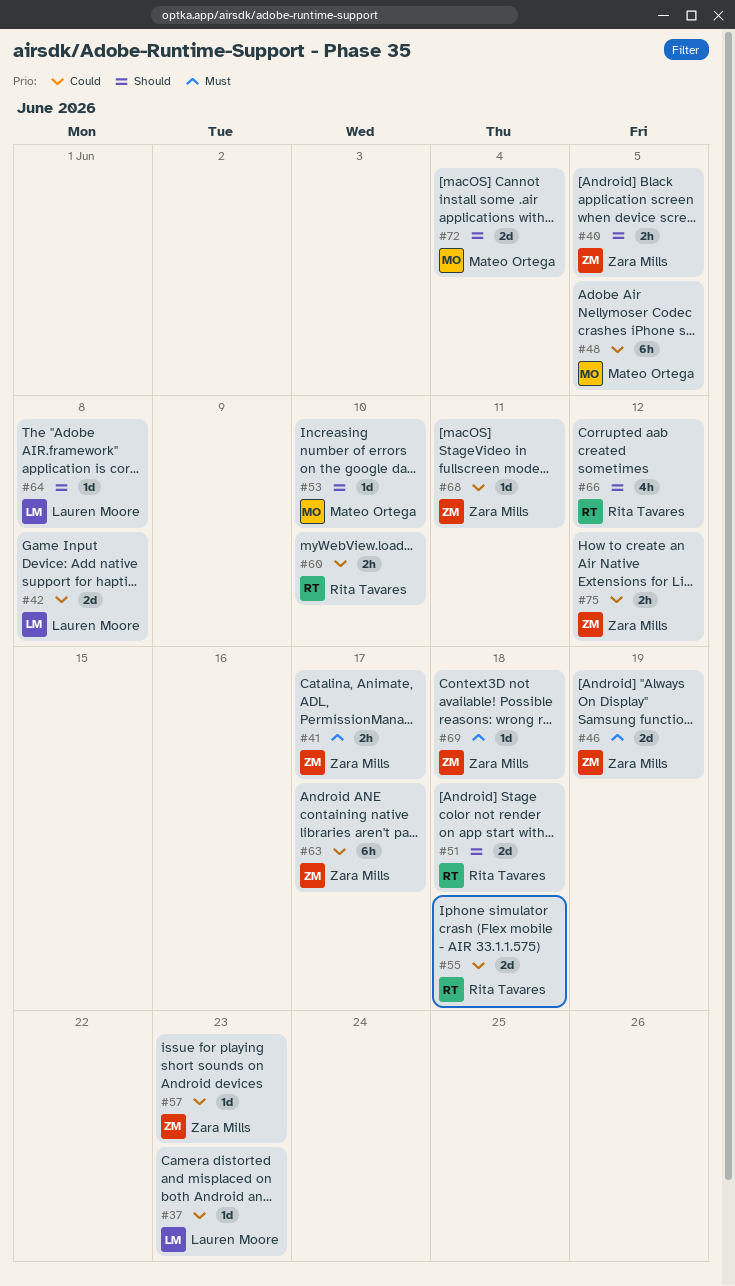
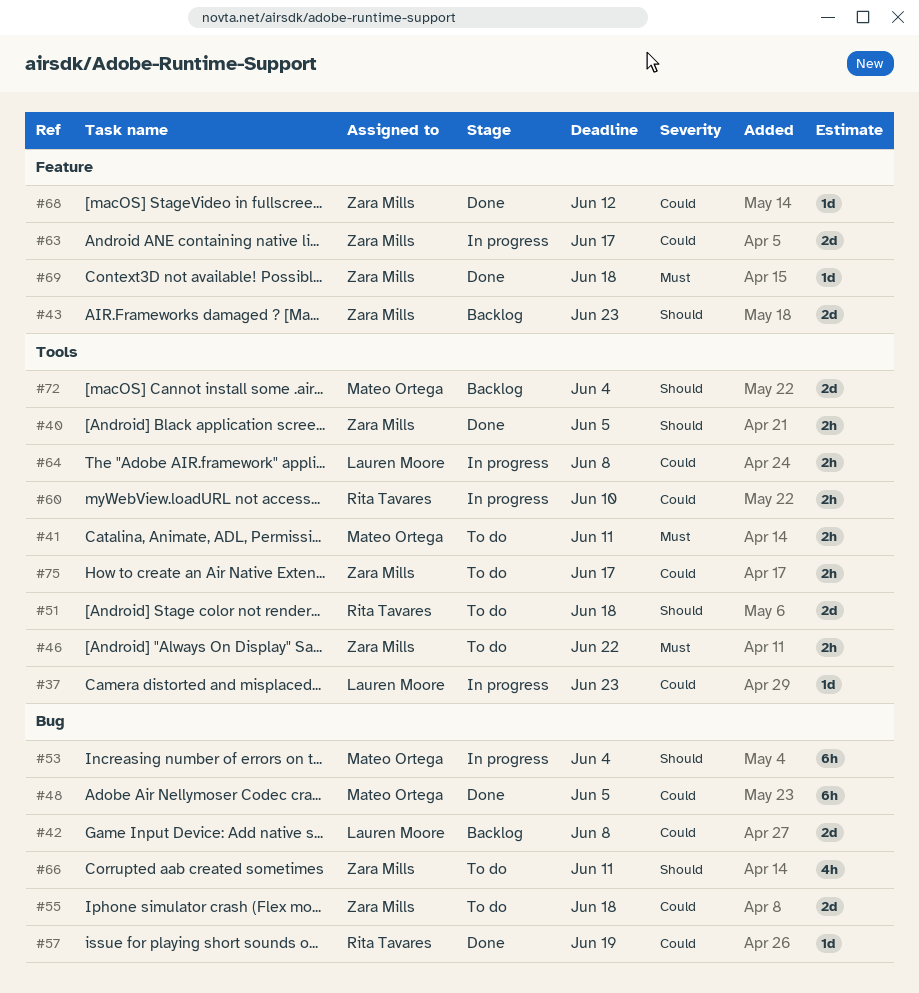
#41, owner: Zara Mills -> Mateo Ortega
#41, due: Jun 17 -> Jun 11
#43: none -> present
#46, estimate: 2d -> 2h
#46, due: Jun 19 -> Jun 22
#53, estimate: 1d -> 6h
#53, due: Jun 10 -> Jun 4
#55, owner: Rita Tavares -> Zara Mills
#57, owner: Zara Mills -> Rita Tavares
#57, due: Jun 23 -> Jun 19
#63, estimate: 6h -> 2d
#64, priority: Should -> Could
#64, estimate: 1d -> 2h
#66, owner: Rita Tavares -> Zara Mills
#66, due: Jun 12 -> Jun 11
#68, due: Jun 11 -> Jun 12
#75, due: Jun 12 -> Jun 17

